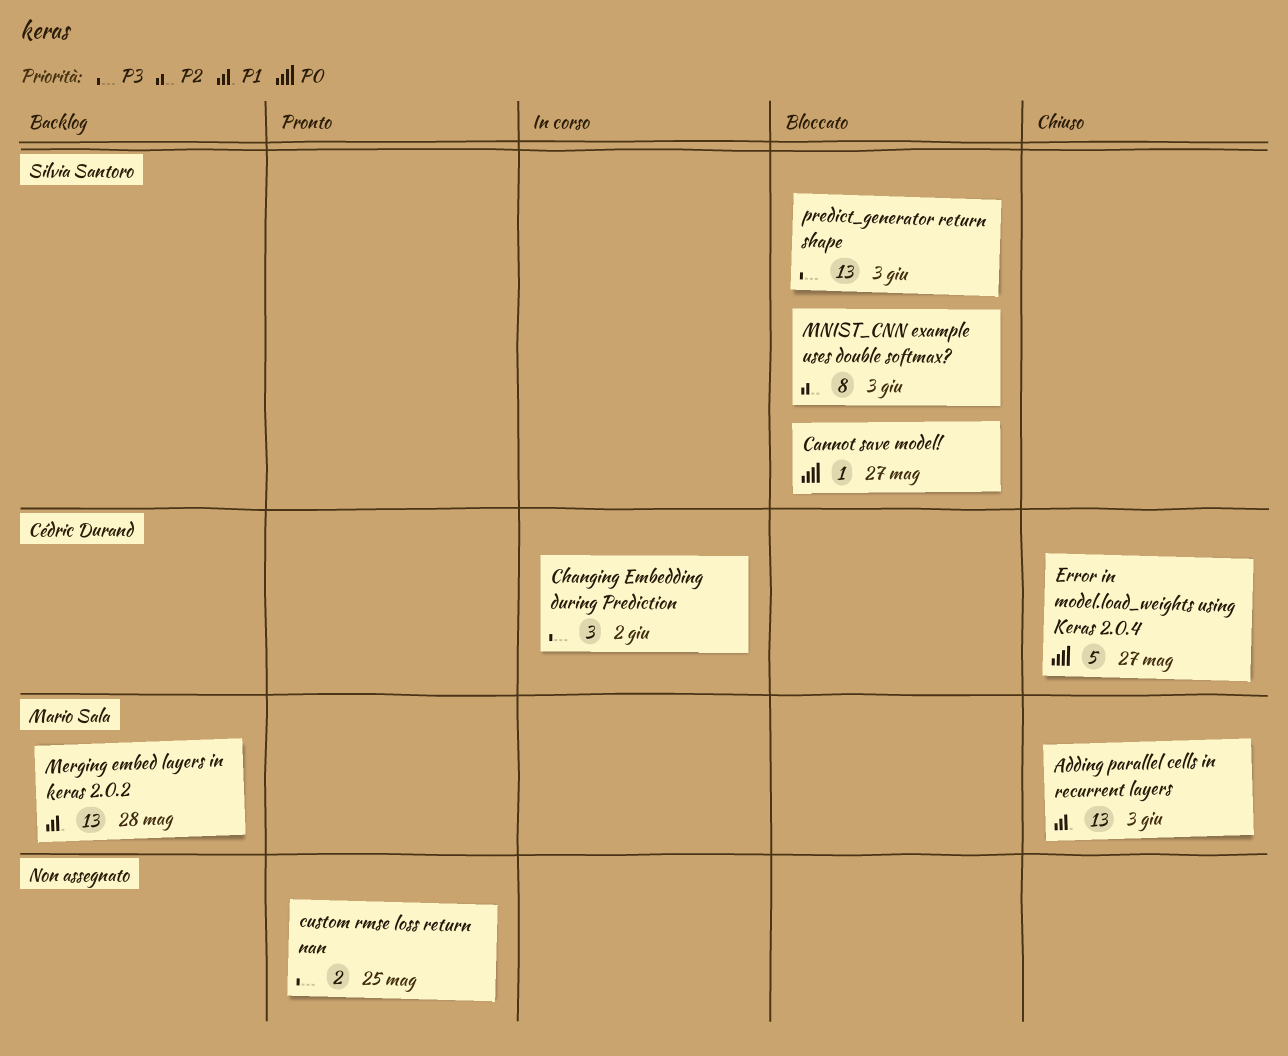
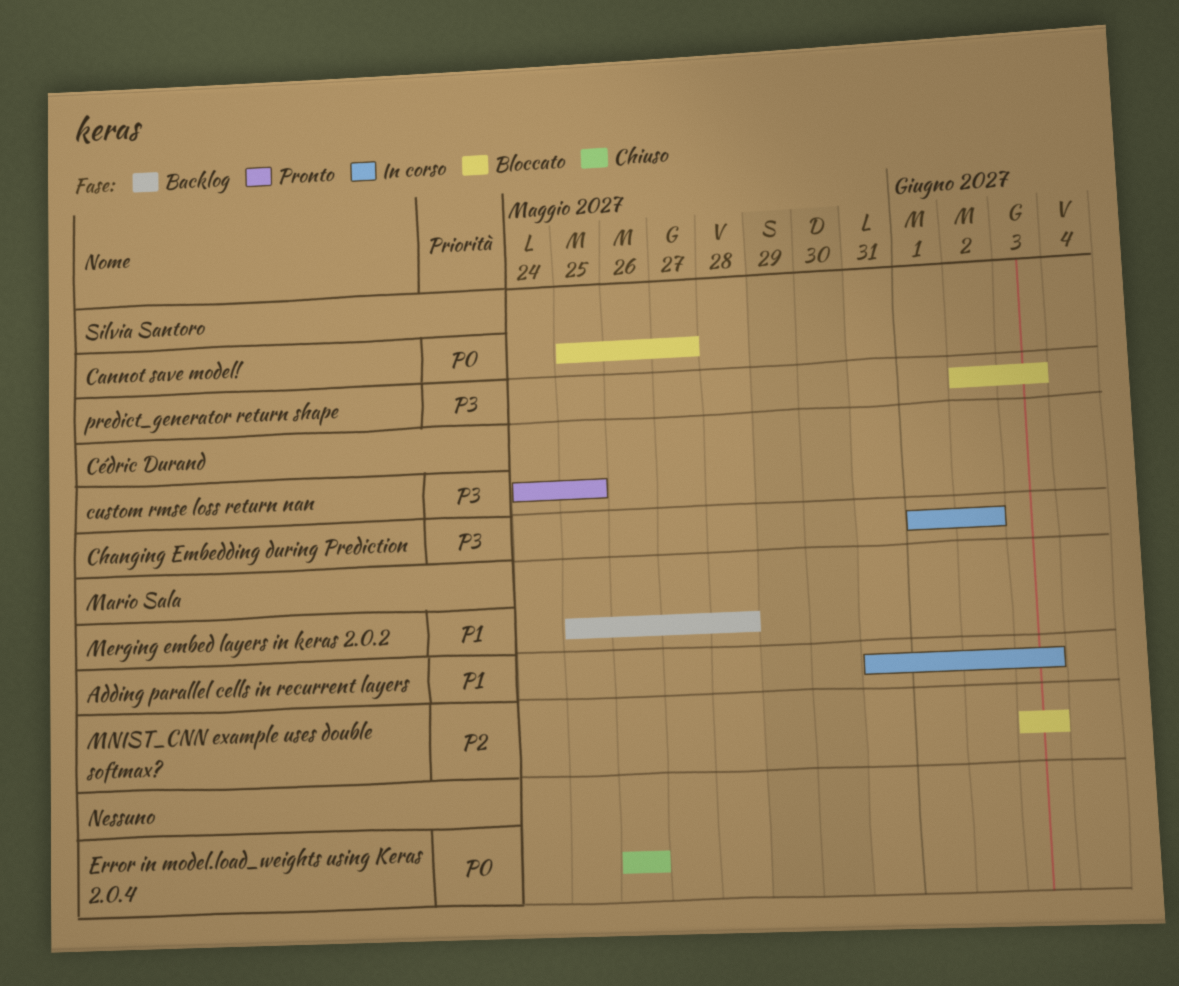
Adding parallel cells in recurrent layers, status: Chiuso -> In corso
custom rmse loss return nan, owner: none -> Cédric Durand
Error in model.load_weights using Keras 2.0.4, owner: Cédric Durand -> none
Error in model.load_weights using Keras 2.0.4, due: May 27 -> May 26
MNIST_CNN example uses double softmax?, owner: Silvia Santoro -> Mario Sala

